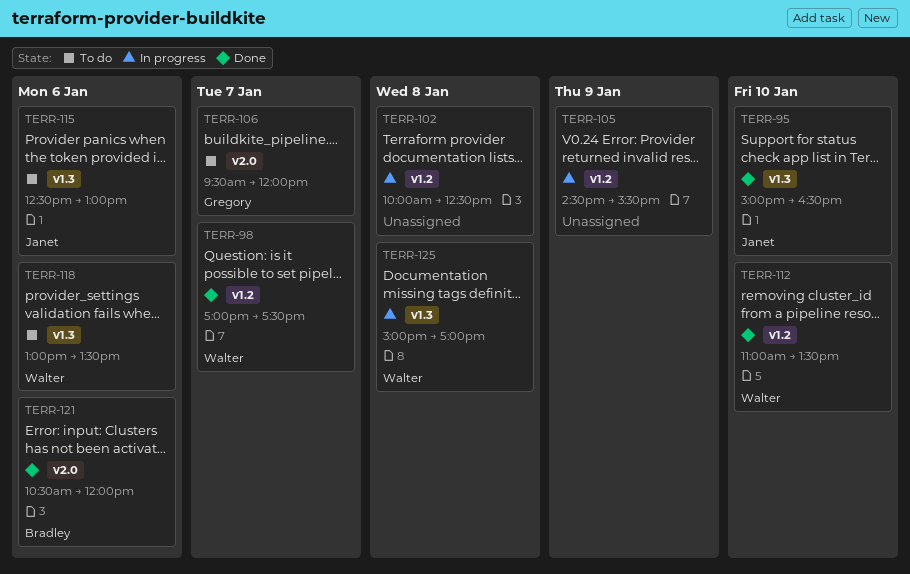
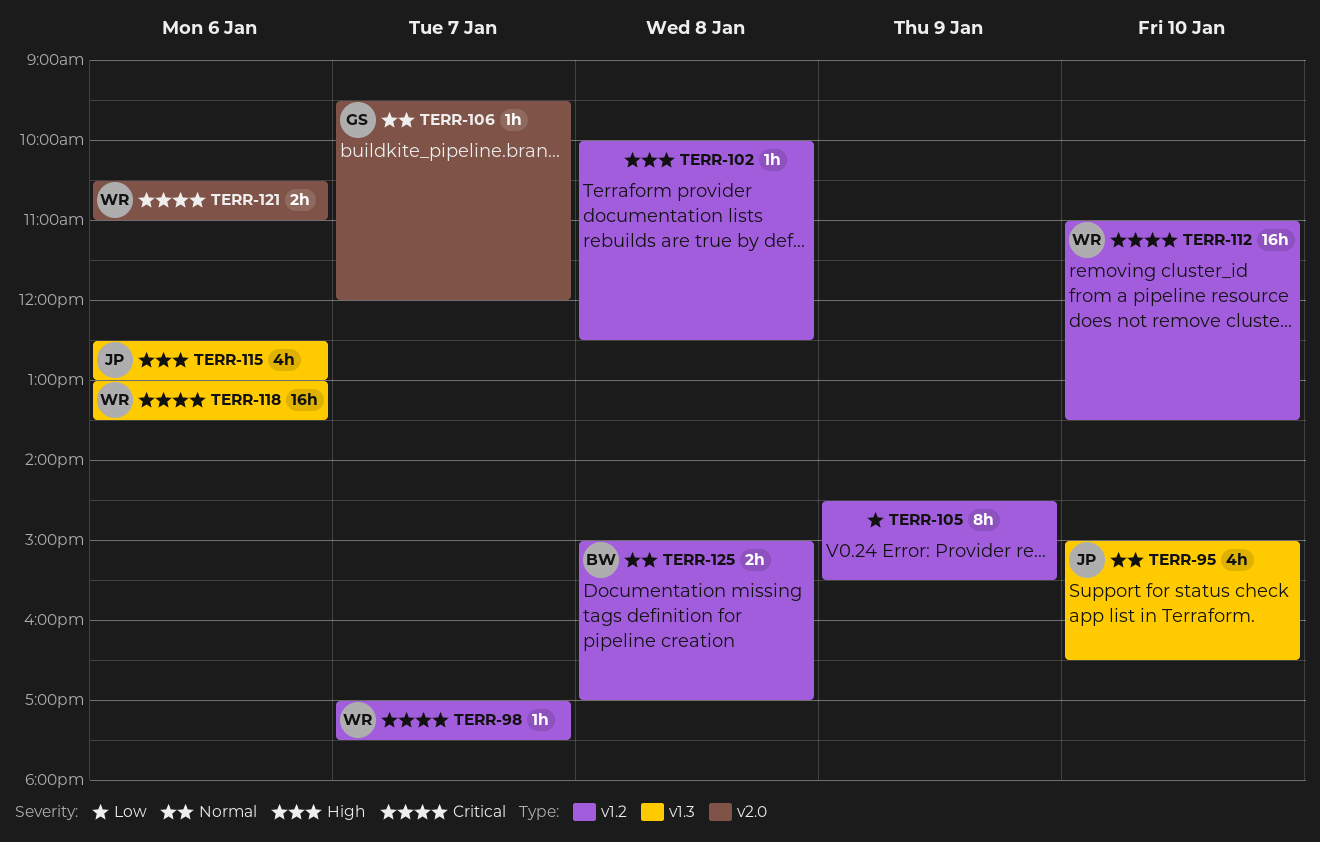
TERR-121, owner: Bradley -> Walter
TERR-121, ends: 12:00 -> 11:00
TERR-125, owner: Walter -> Bradley
TERR-125, label: v1.3 -> v1.2

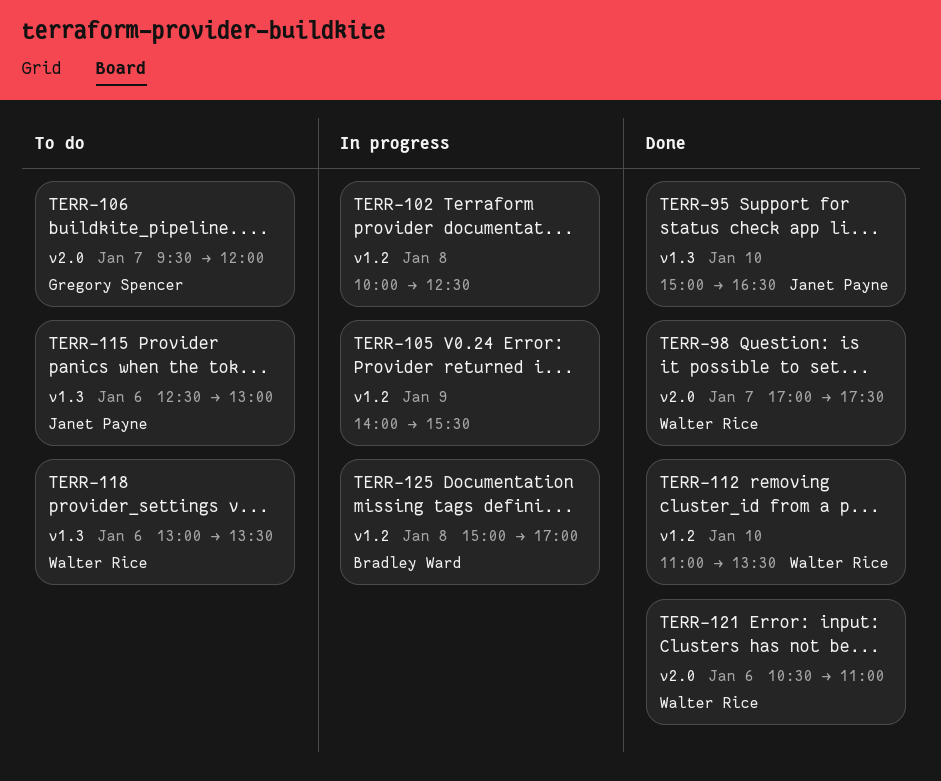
TERR-98, label: v1.2 -> v2.0
TERR-105, begins: 14:30 -> 14:00

